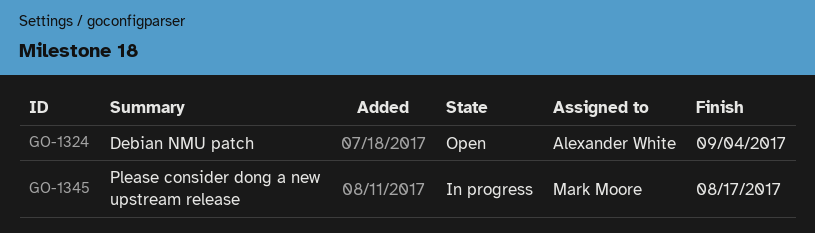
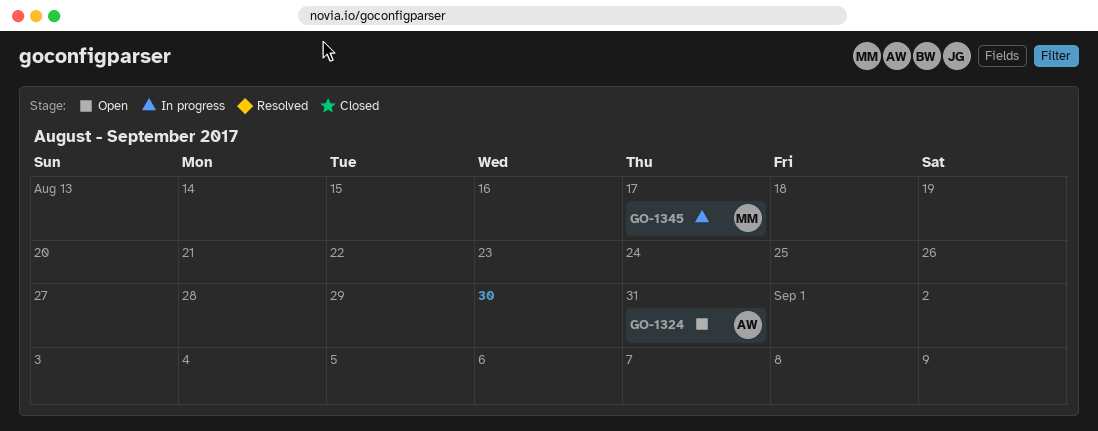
GO-1324, due: Sep 4 -> Aug 31

